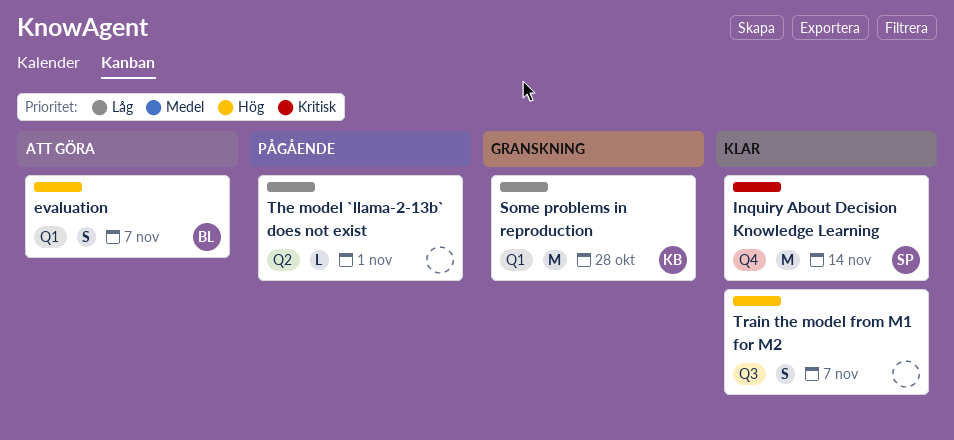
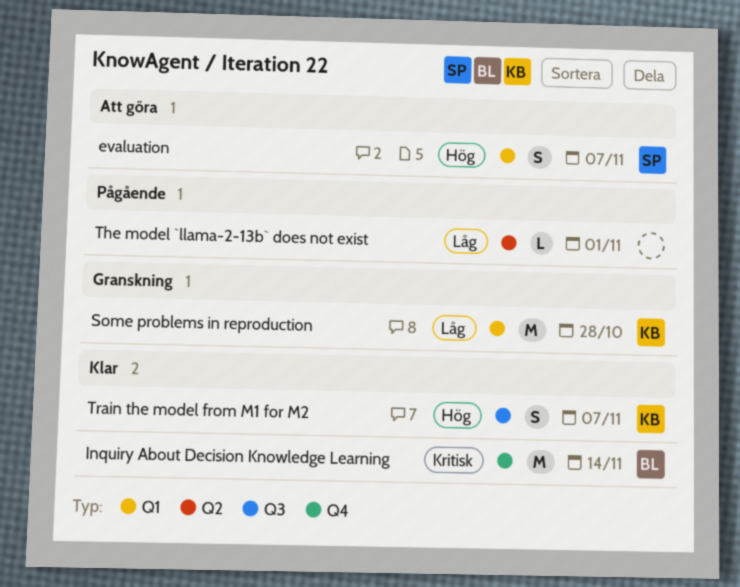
evaluation, owner: BL -> SP
Inquiry About Decision Knowledge Learning, owner: SP -> BL
Train the model from M1 for M2, owner: none -> KB

